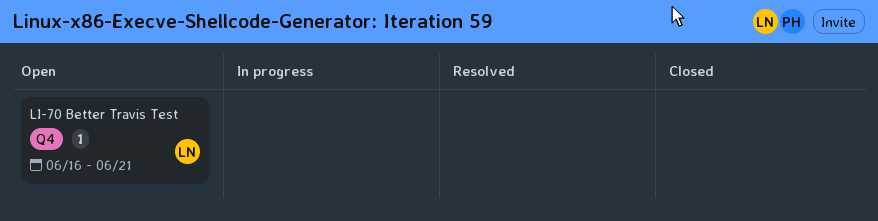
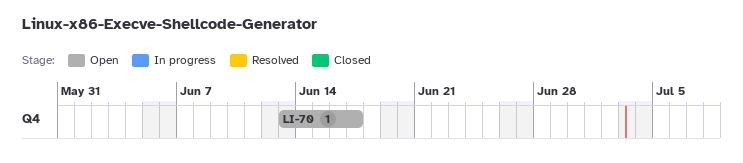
LI-70, start: Jun 16 -> Jun 13
LI-70, due: Jun 21 -> Jun 17

